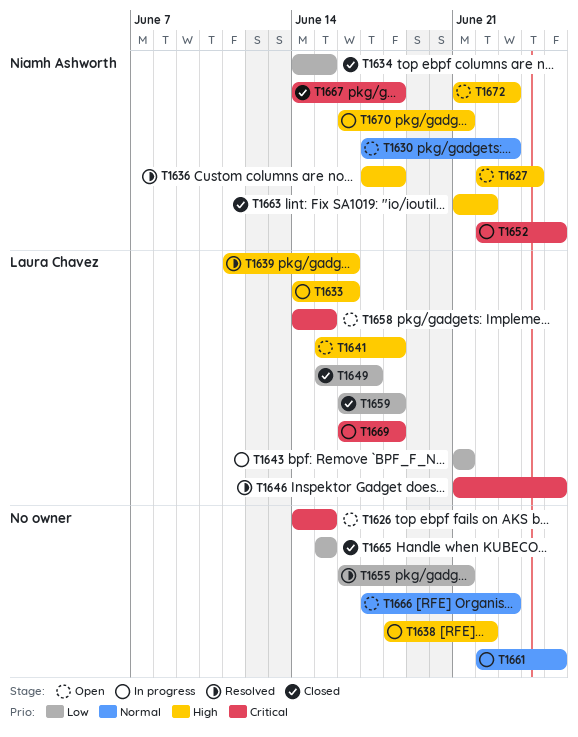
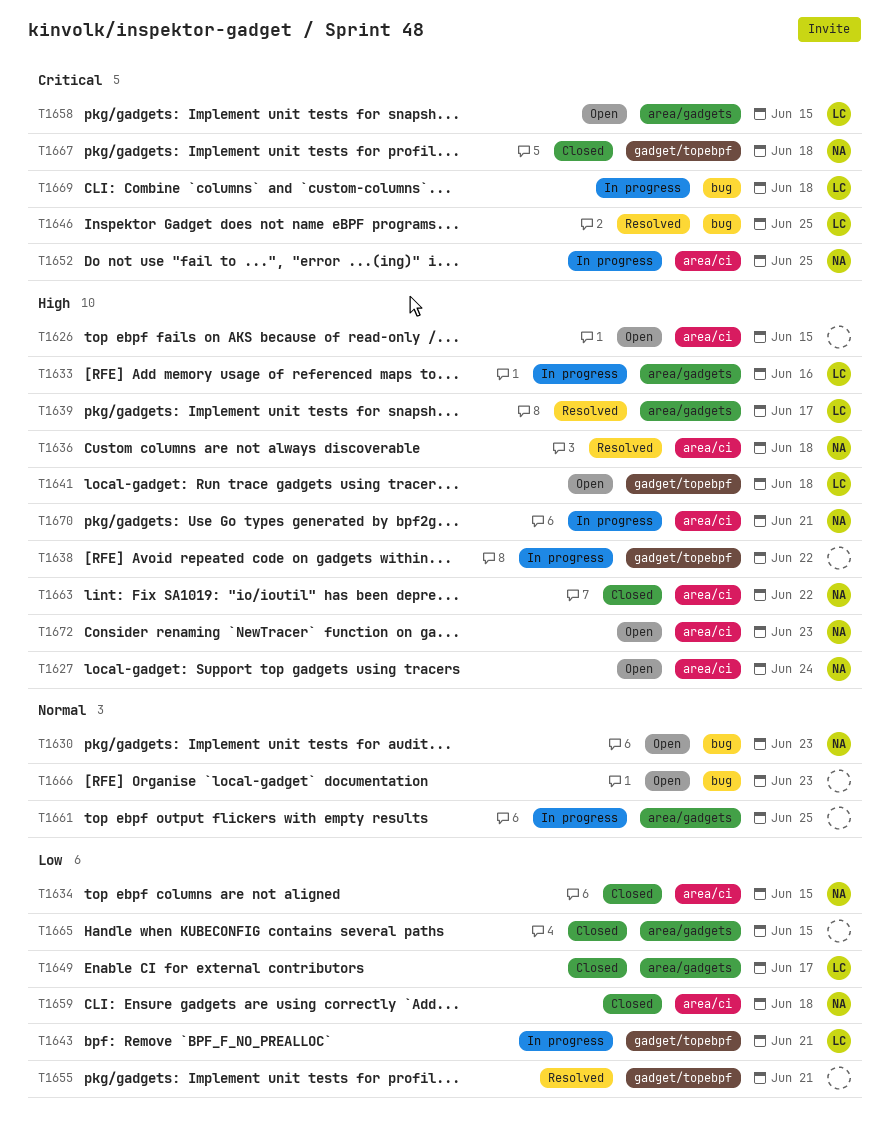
T1626, priority: Critical -> High
T1639, due: Jun 16 -> Jun 17
T1659, owner: Laura Chavez -> Niamh Ashworth

